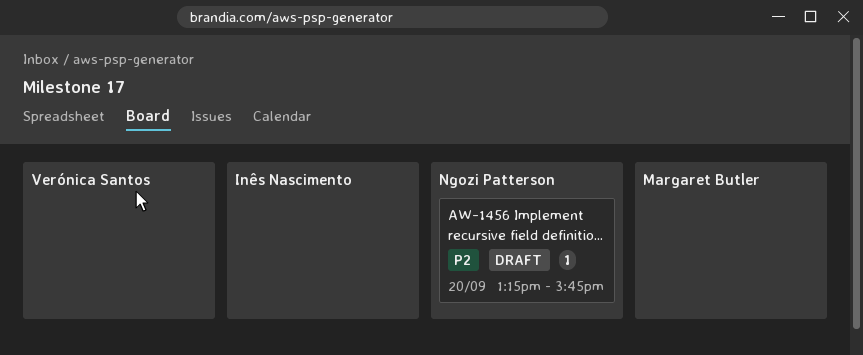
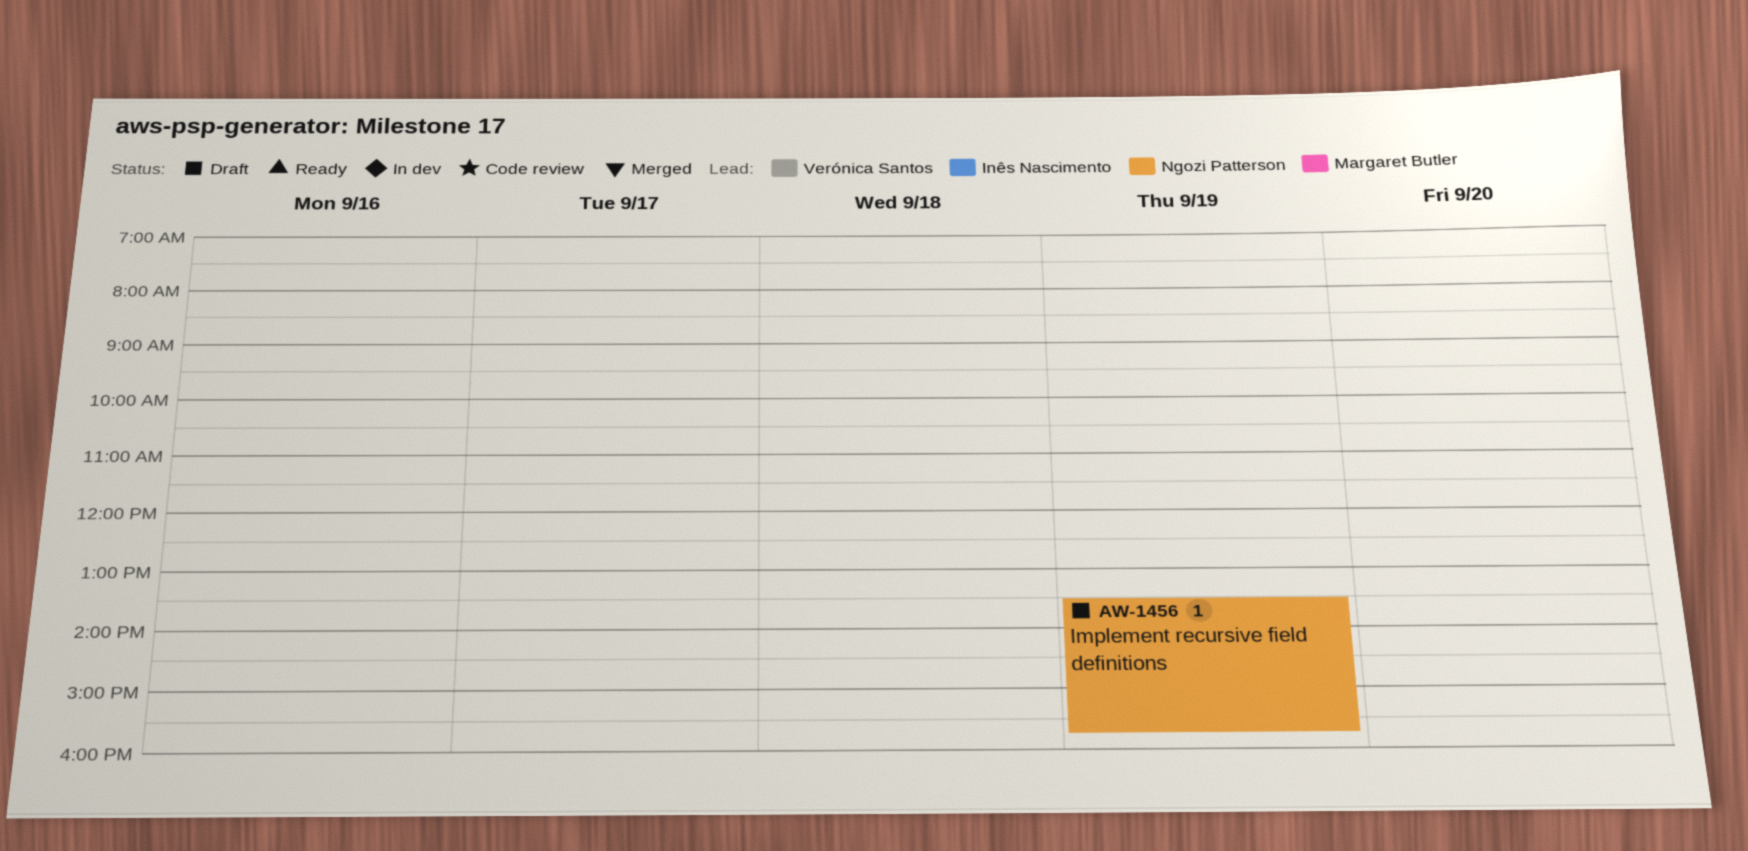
AW-1456, day: Sep 20 -> Sep 19
AW-1456, begins: 13:15 -> 13:30

